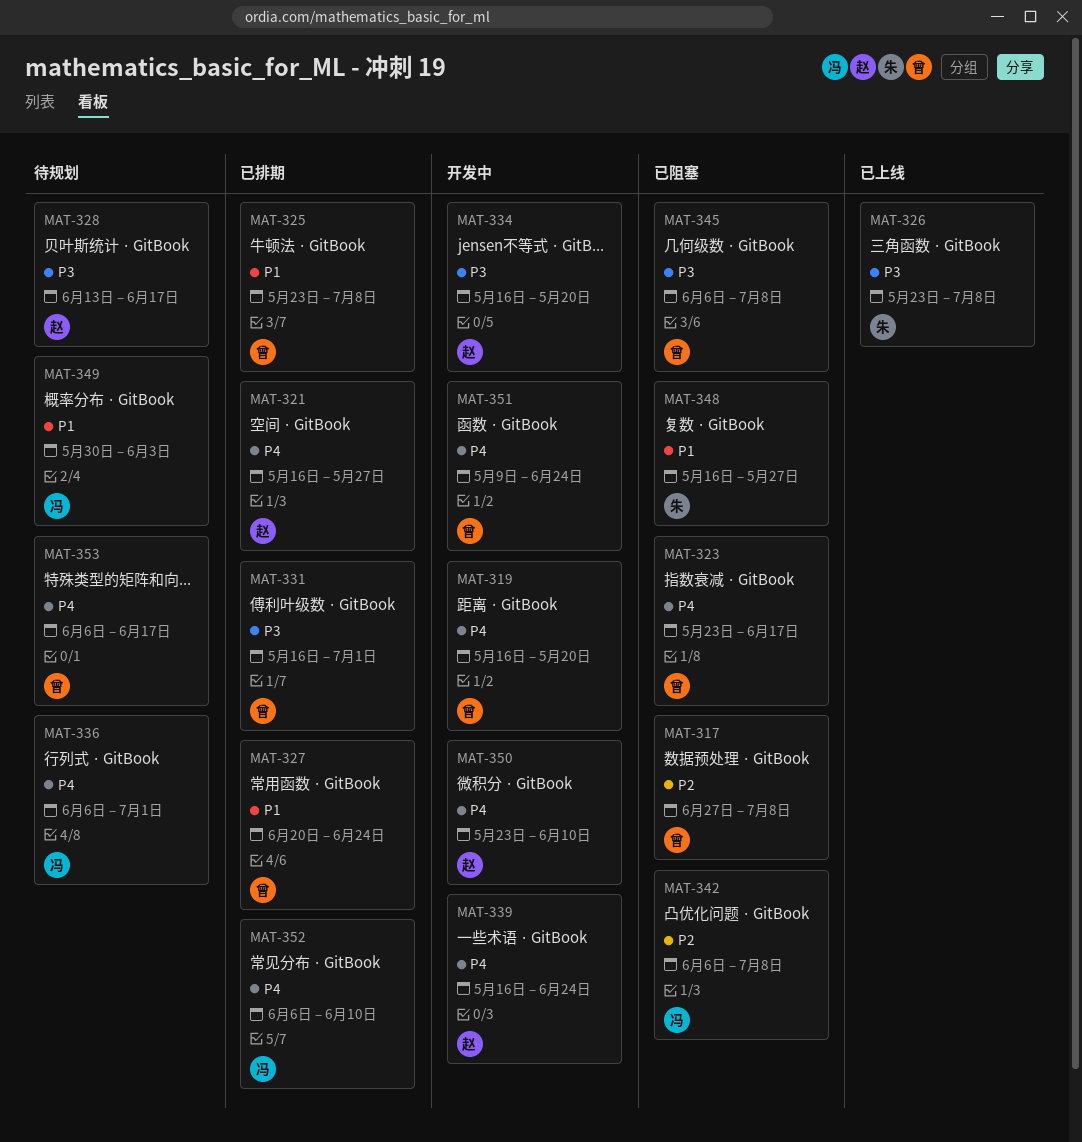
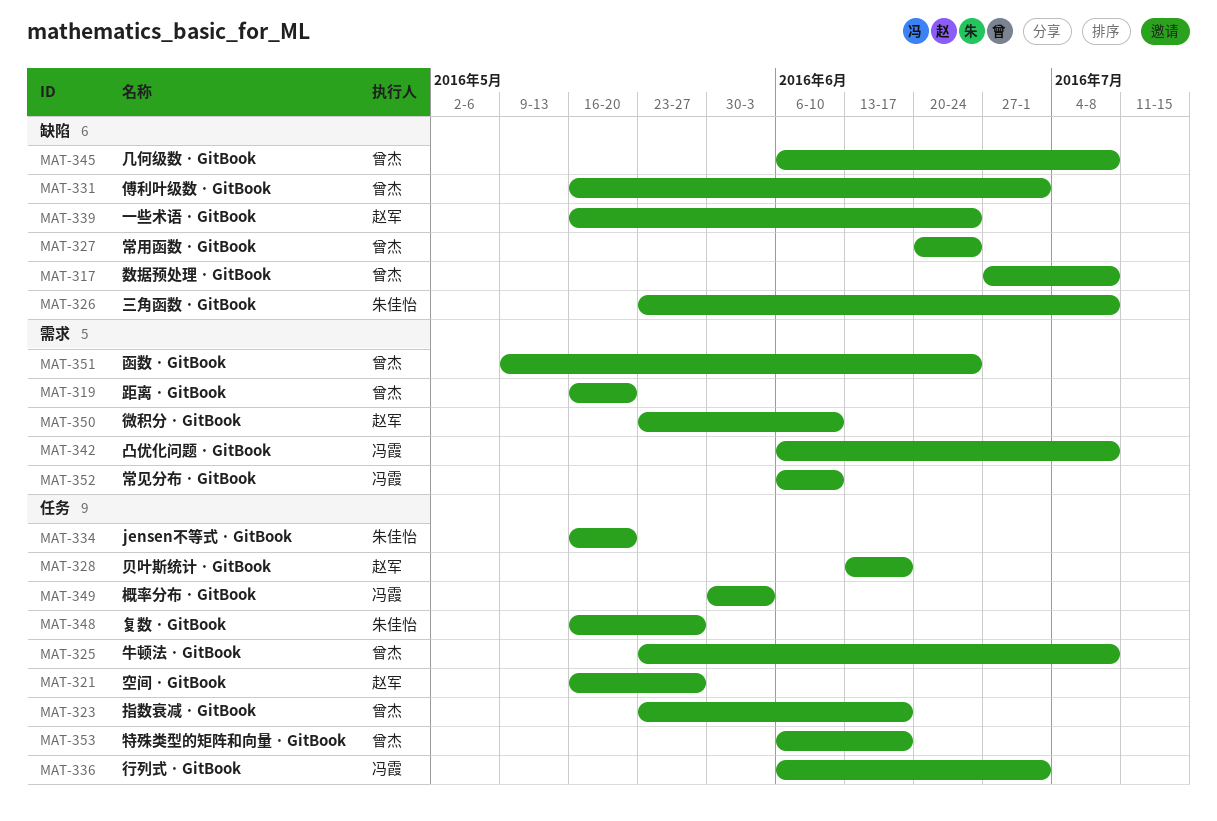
MAT-334, owner: 赵军 -> 朱佳怡

